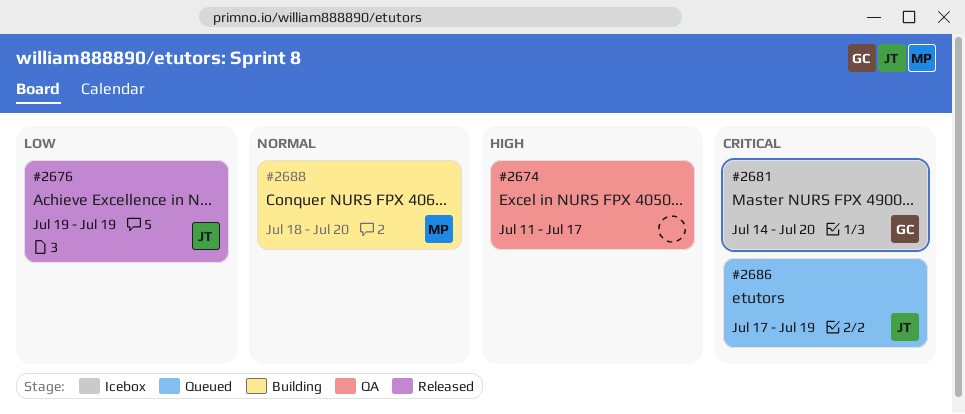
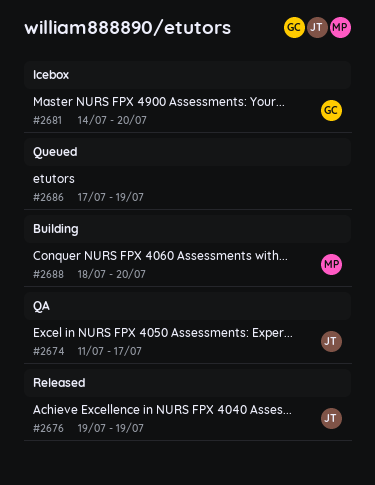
#2674, owner: none -> JT
#2686, owner: JT -> none

